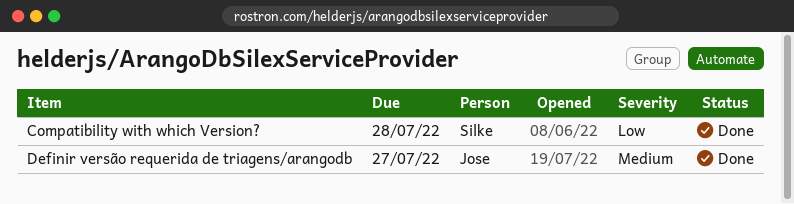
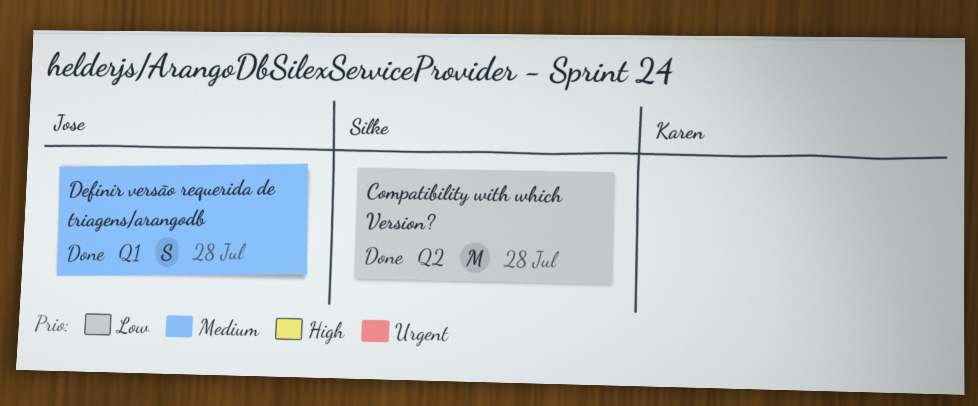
Definir versão requerida de triagens/arangodb, due: Jul 27 -> Jul 28

